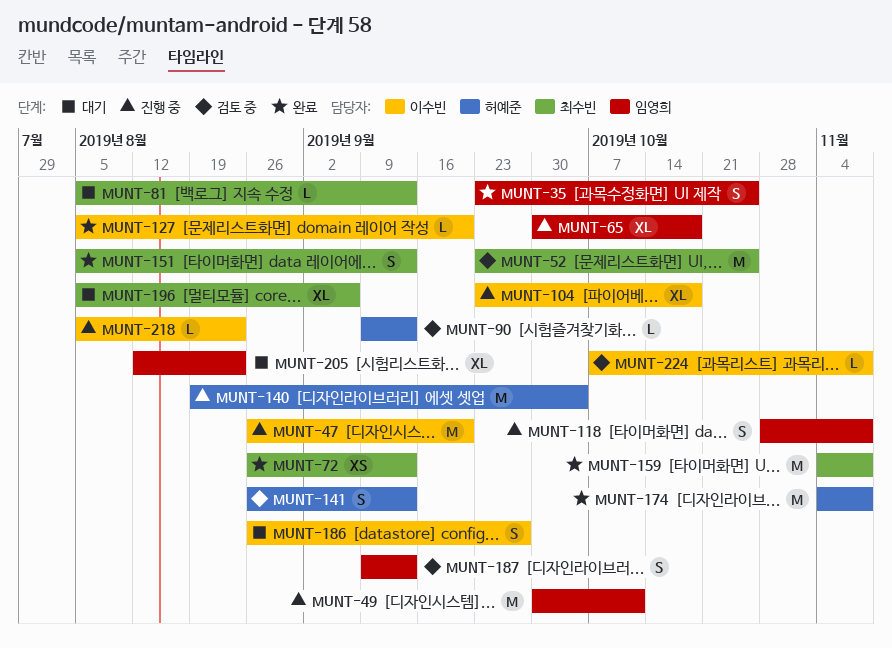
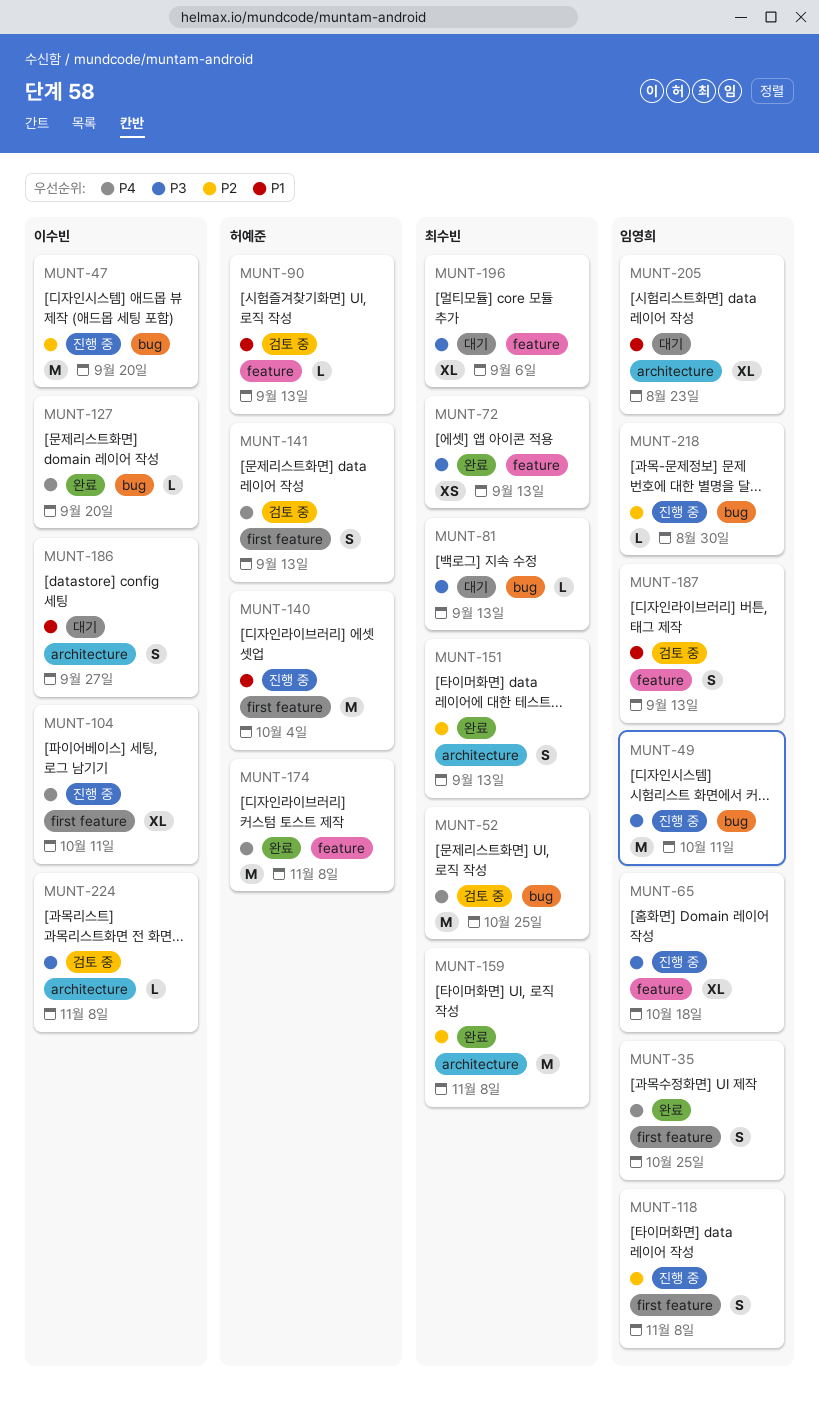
MUNT-104, due: Oct 18 -> Oct 11
MUNT-218, owner: 이수빈 -> 임영희
MUNT-218, due: Aug 23 -> Aug 30

